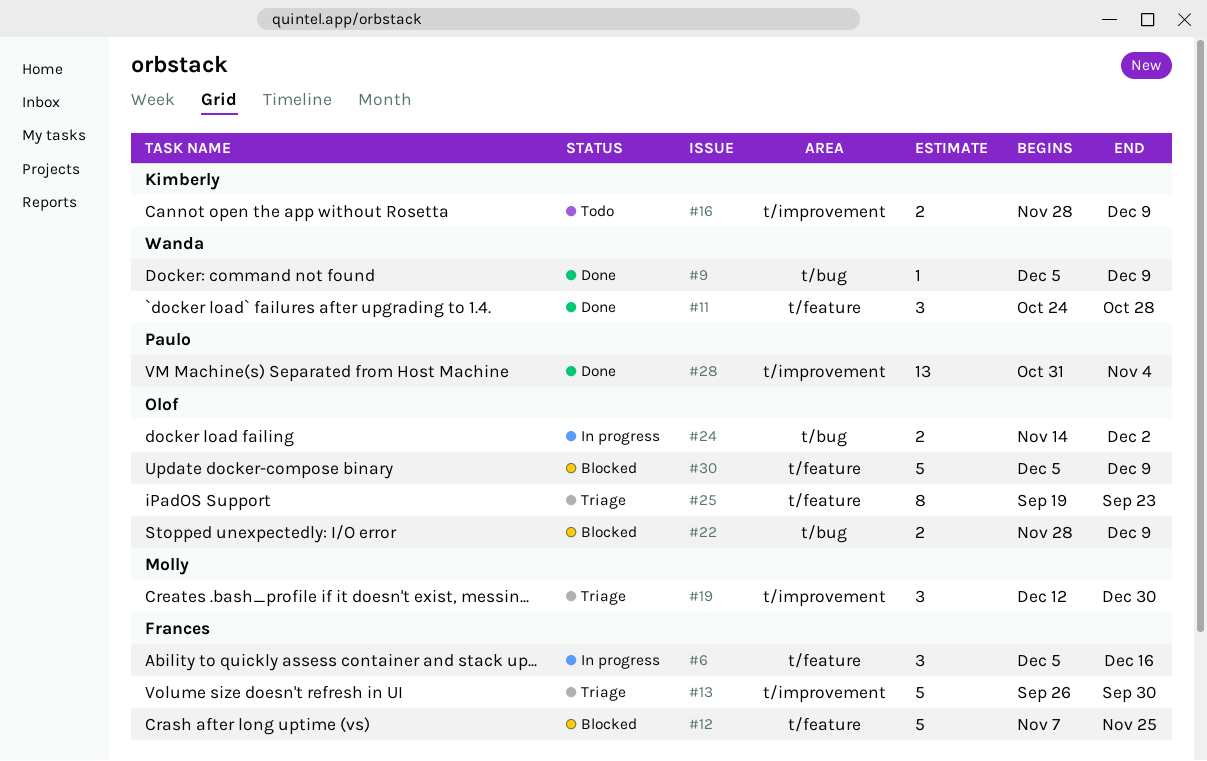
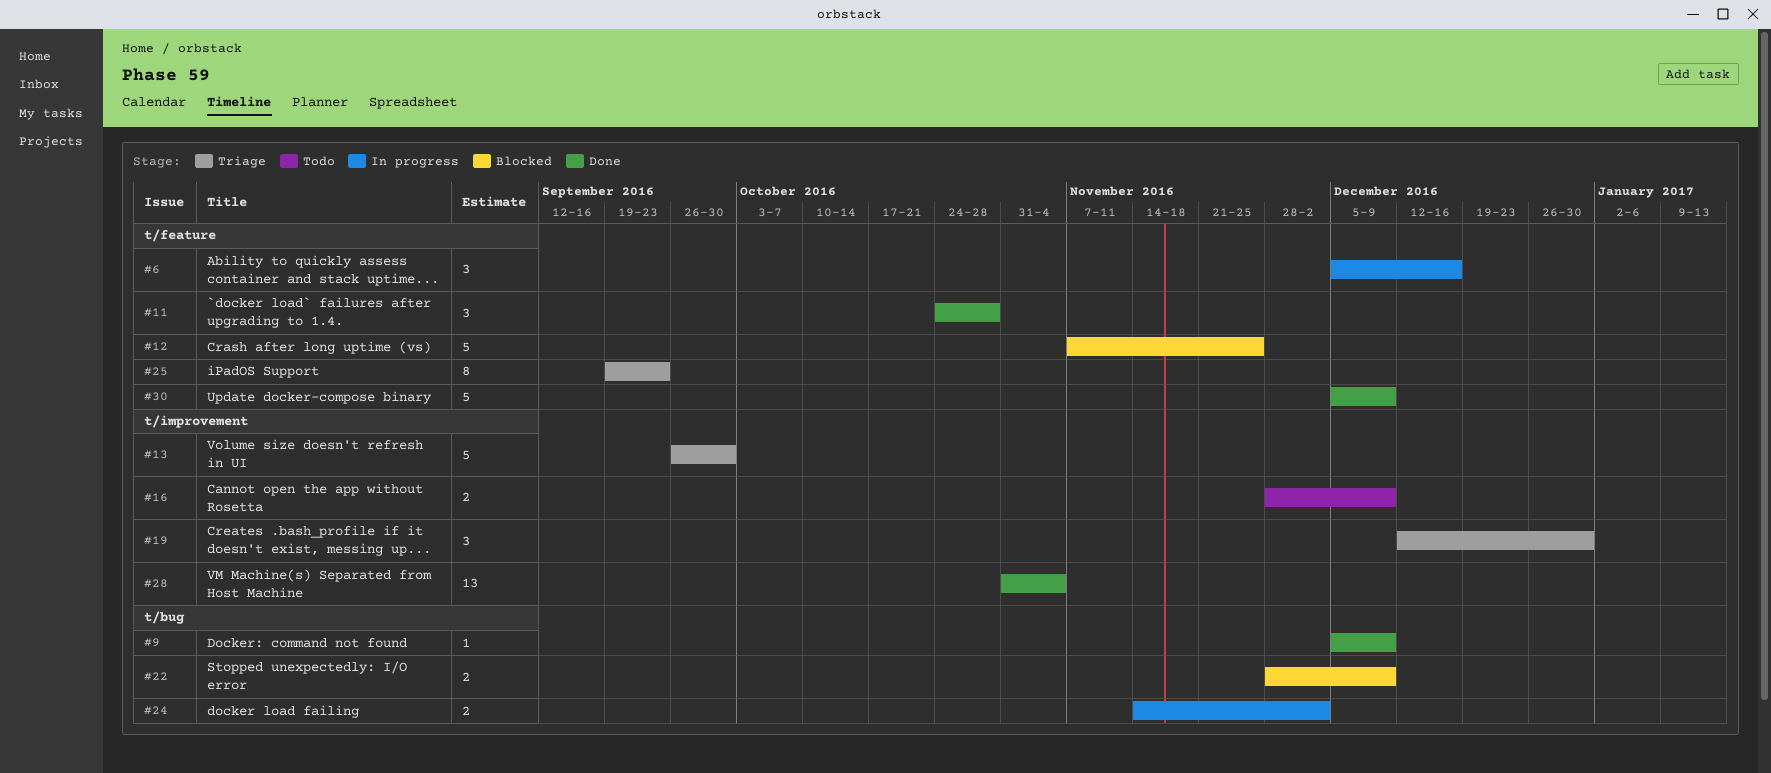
#30, status: Blocked -> Done

